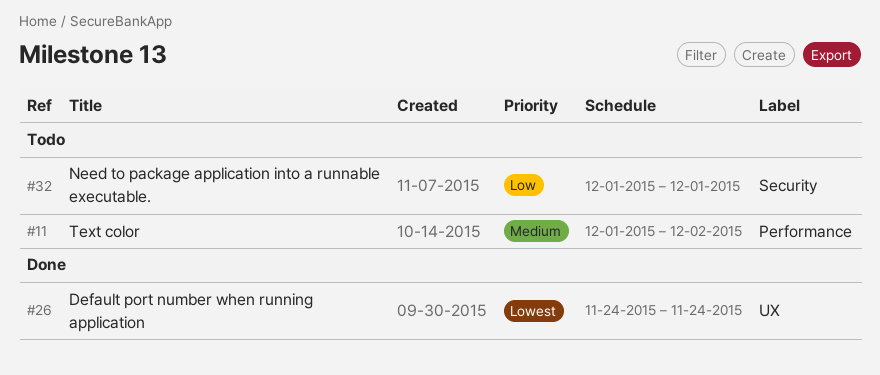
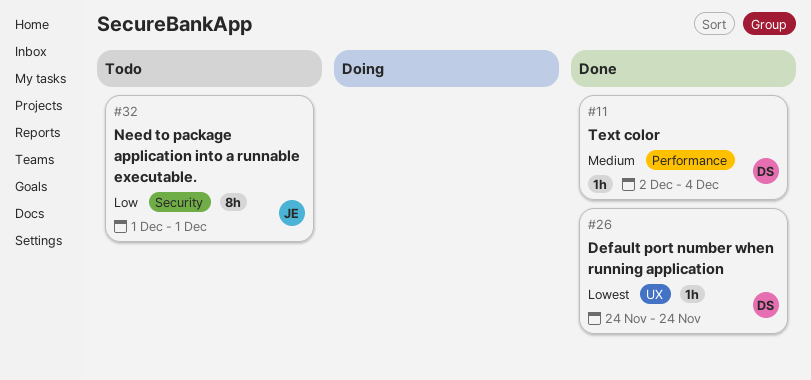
#11, status: Todo -> Done
#11, start: Dec 1 -> Dec 2
#11, due: Dec 2 -> Dec 4

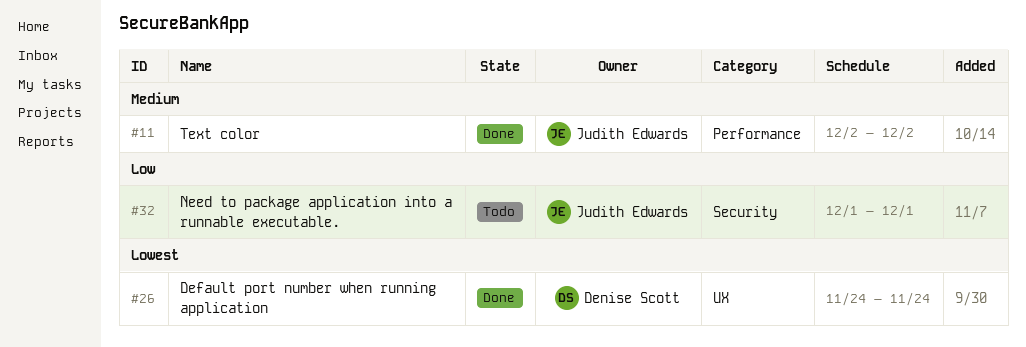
#11, owner: Denise Scott -> Judith Edwards
#11, due: Dec 4 -> Dec 2

